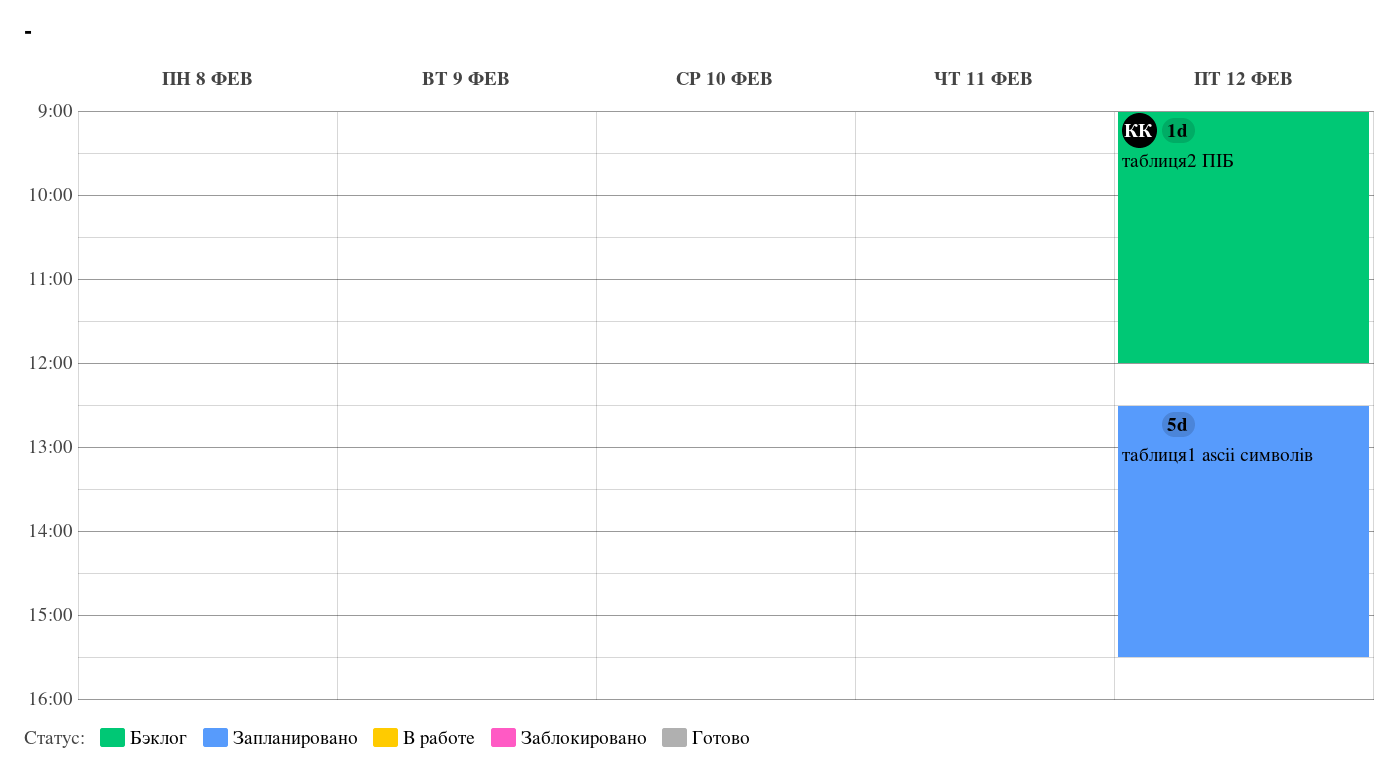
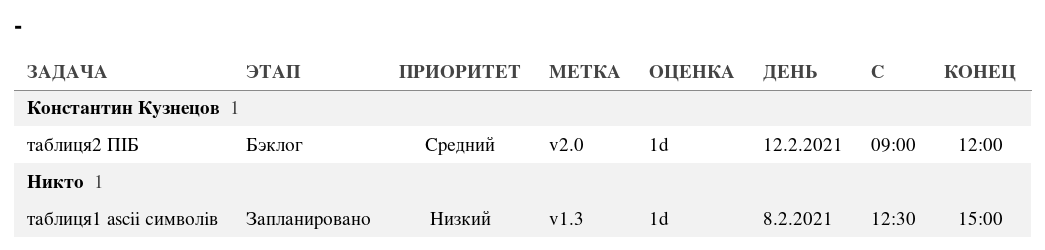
таблиця1 ascii символів, estimate: 5d -> 1d
таблиця1 ascii символів, day: Feb 12 -> Feb 8
таблиця1 ascii символів, ends: 15:30 -> 15:00

